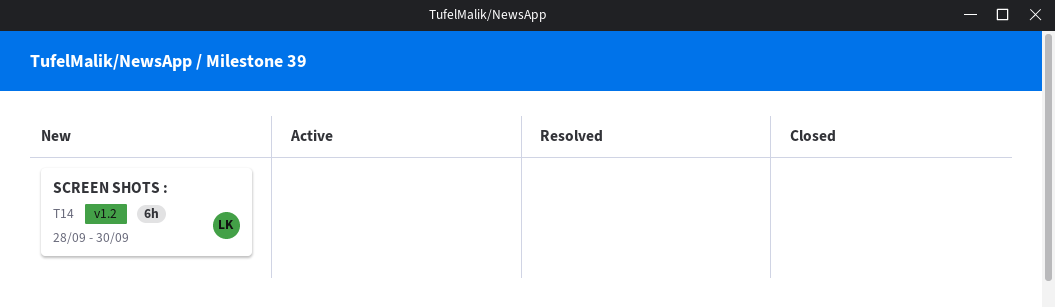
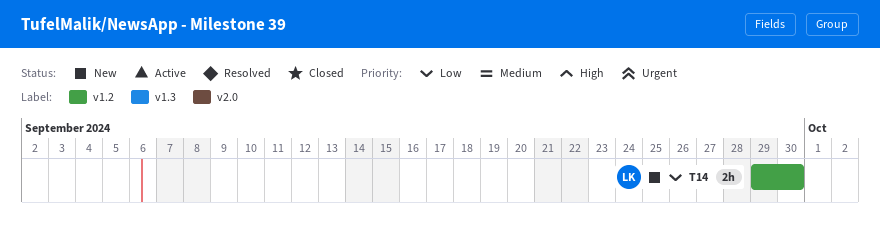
T14, estimate: 6h -> 2h
T14, start: Sep 28 -> Sep 29

